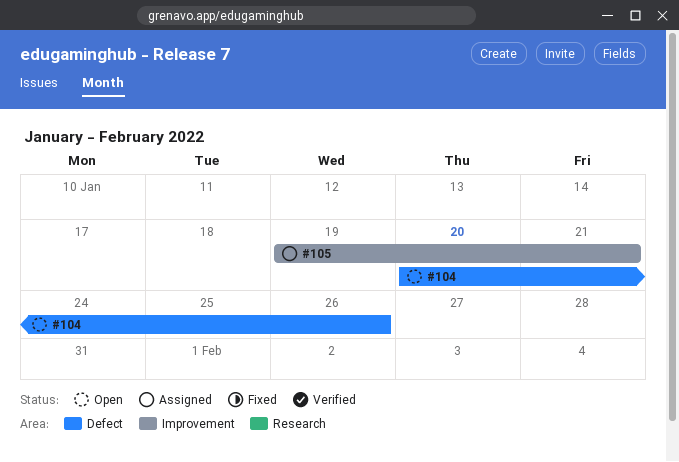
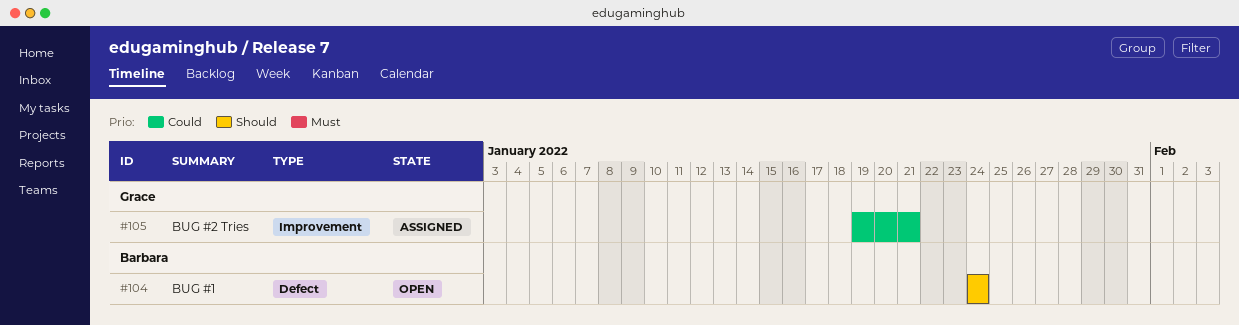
#104, start: Jan 20 -> Jan 24
#104, due: Jan 26 -> Jan 24

